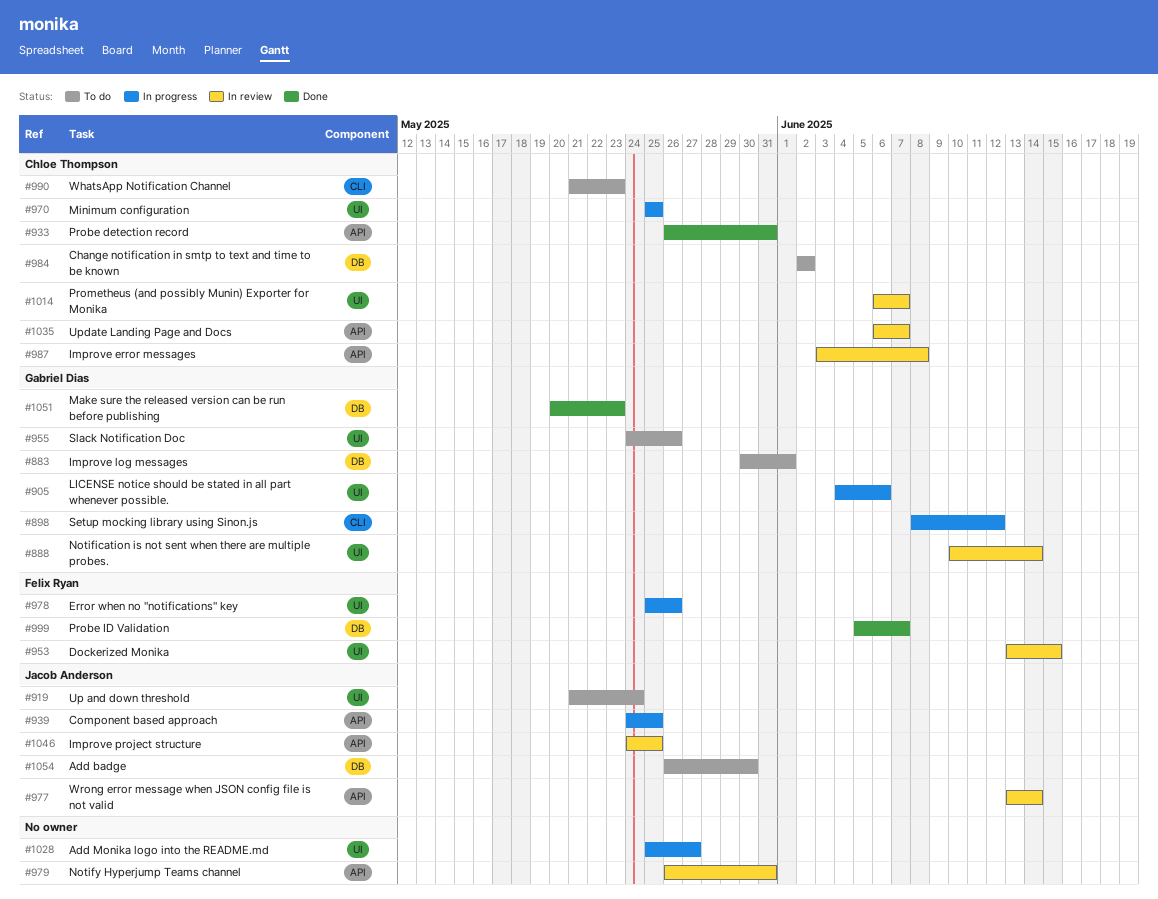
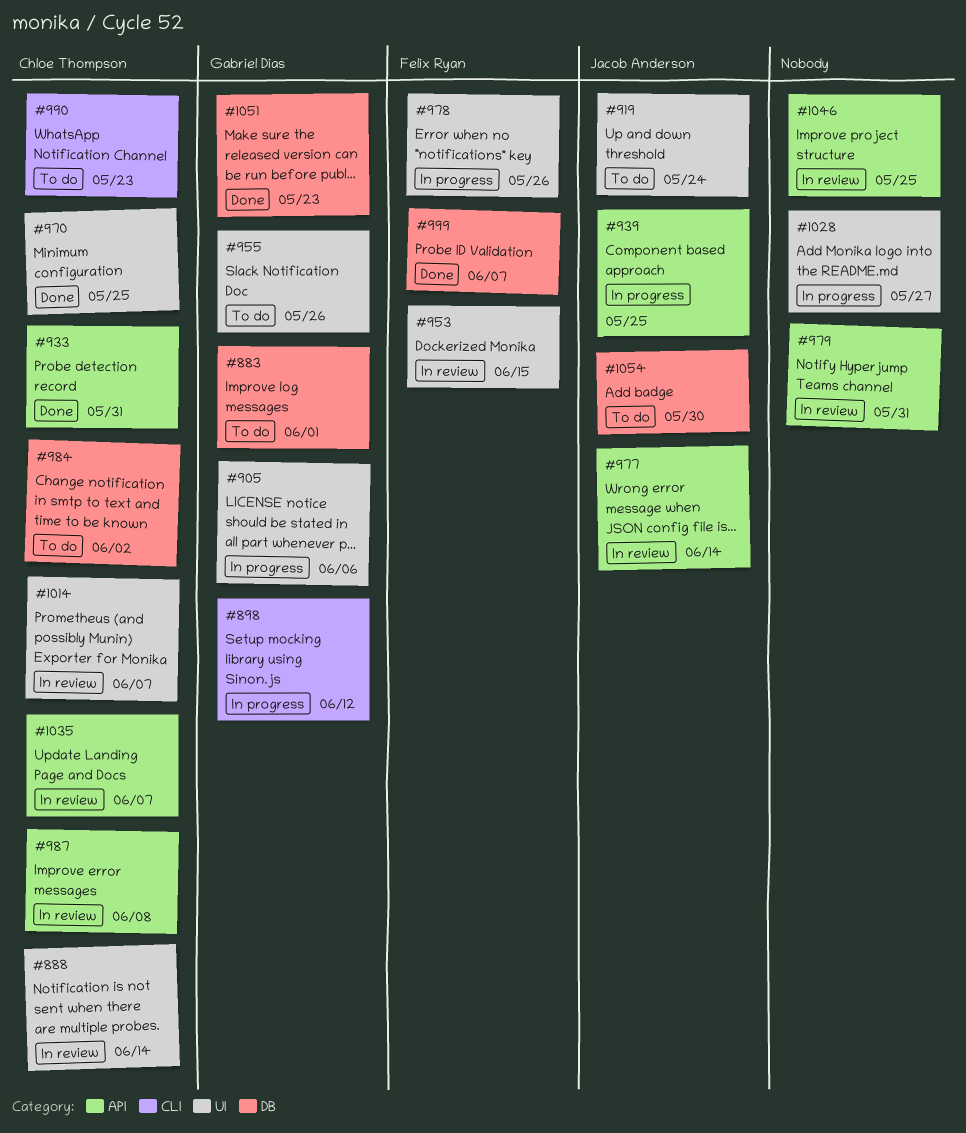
#888, owner: Gabriel Dias -> Chloe Thompson
#970, status: In progress -> Done
#1046, owner: Jacob Anderson -> none

